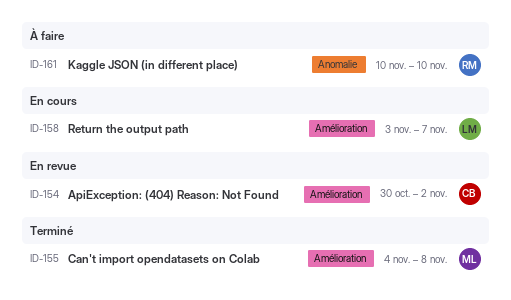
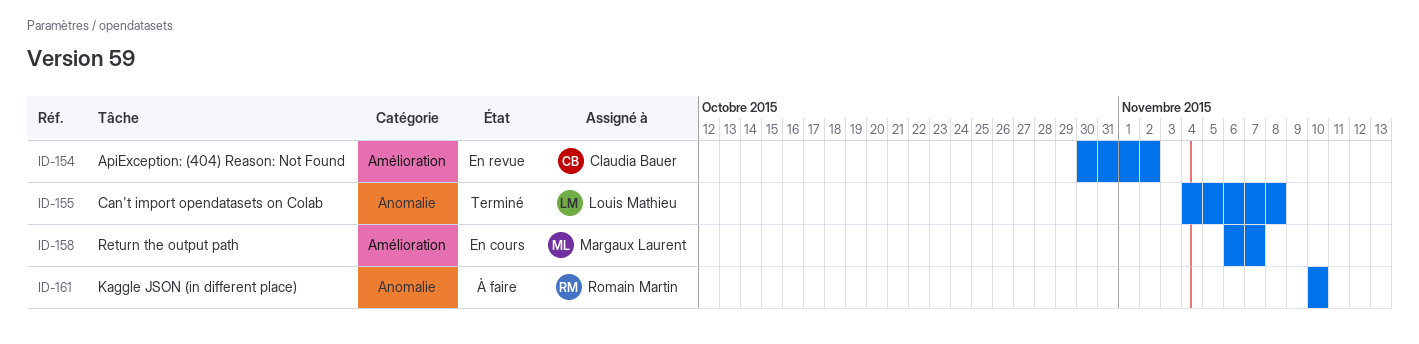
ID-155, owner: Margaux Laurent -> Louis Mathieu
ID-155, label: Amélioration -> Anomalie
ID-158, owner: Louis Mathieu -> Margaux Laurent
ID-158, start: Nov 3 -> Nov 6

